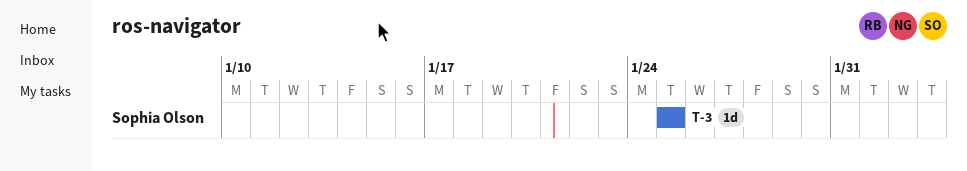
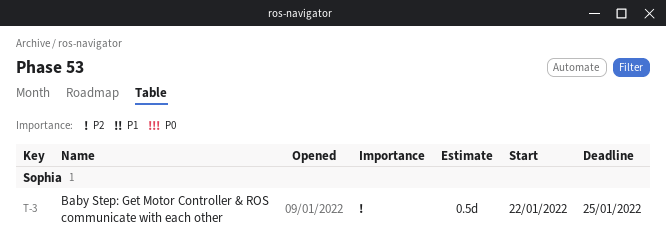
T-3, estimate: 1d -> 0.5d
T-3, start: Jan 25 -> Jan 22

